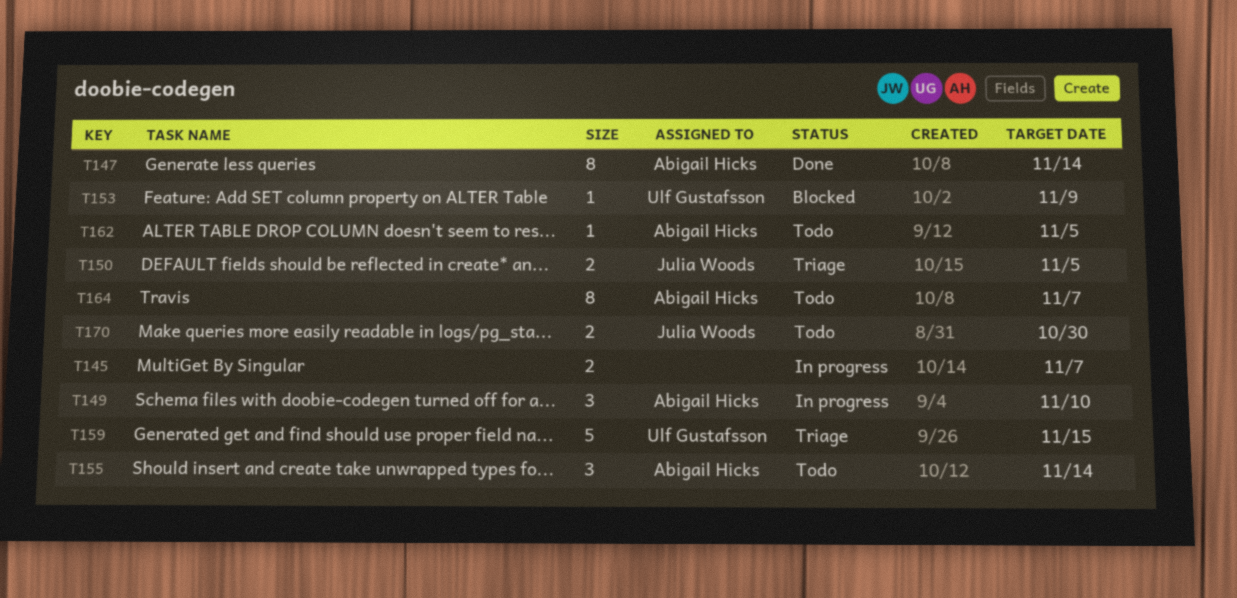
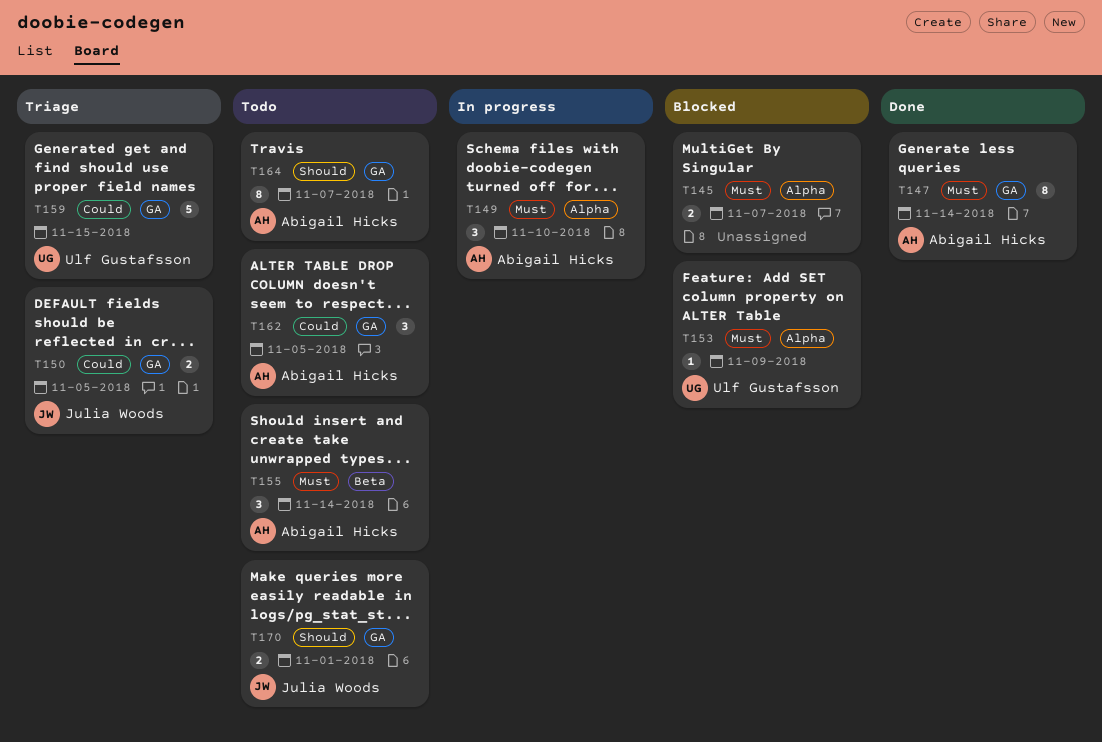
T145, status: In progress -> Blocked
T162, estimate: 1 -> 3
T170, due: Oct 30 -> Nov 1

